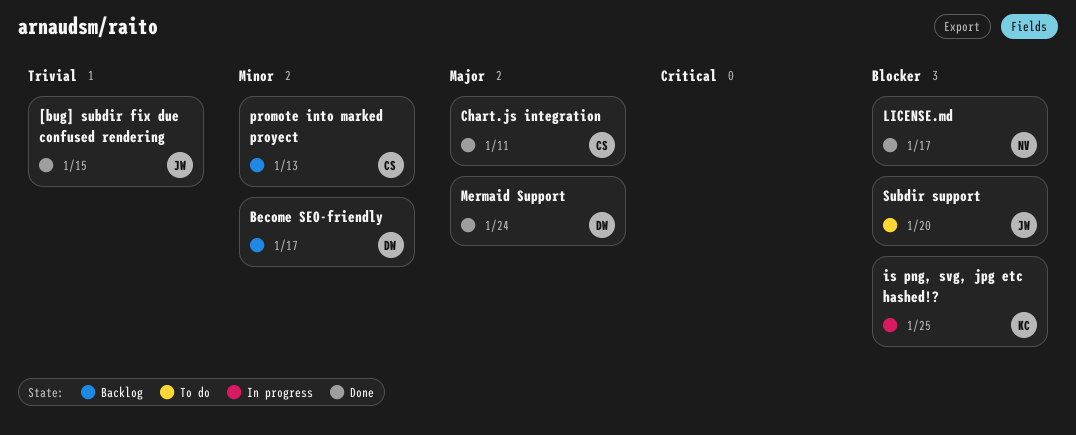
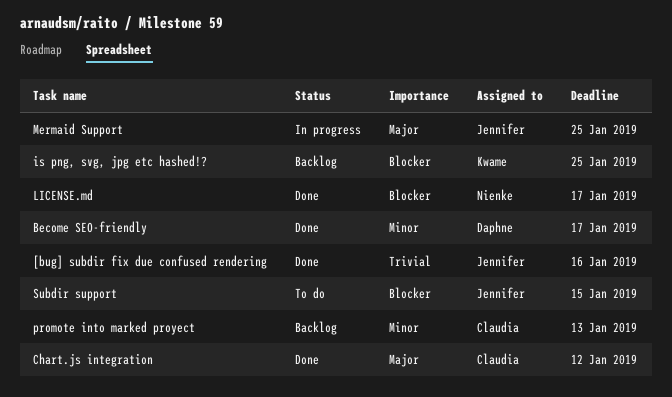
[bug] subdir fix due confused rendering, due: Jan 15 -> Jan 16
Become SEO-friendly, status: Backlog -> Done
Chart.js integration, due: Jan 11 -> Jan 12
is png, svg, jpg etc hashed!?, status: In progress -> Backlog
Mermaid Support, status: Done -> In progress
Mermaid Support, owner: Daphne -> Jennifer
Mermaid Support, due: Jan 24 -> Jan 25
Subdir support, due: Jan 20 -> Jan 15

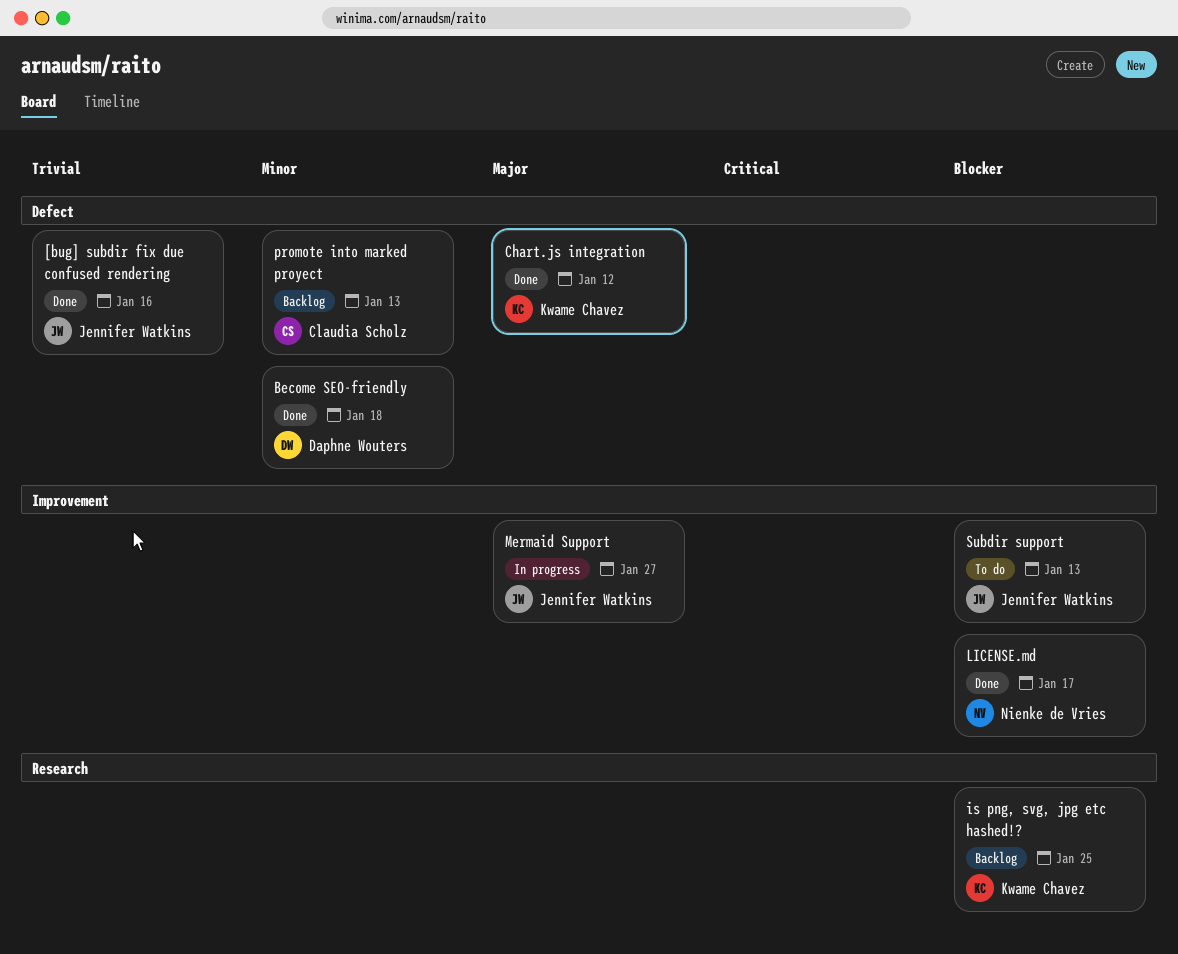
Become SEO-friendly, due: Jan 17 -> Jan 18
Chart.js integration, owner: Claudia Scholz -> Kwame Chavez
Mermaid Support, due: Jan 25 -> Jan 27
Subdir support, due: Jan 15 -> Jan 13

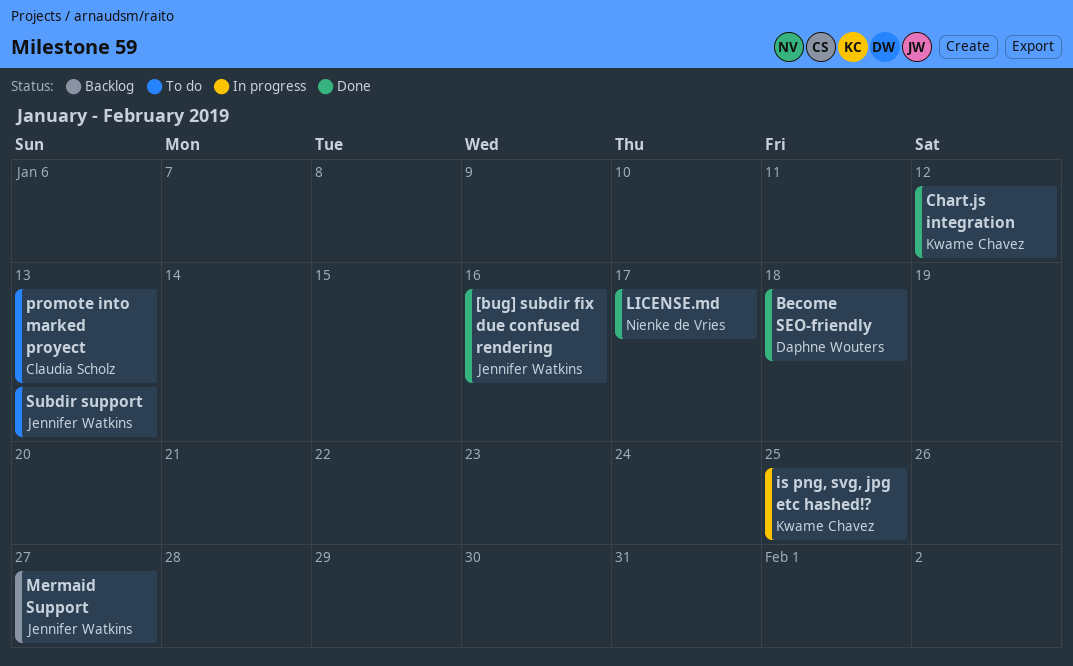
is png, svg, jpg etc hashed!?, status: Backlog -> In progress
Mermaid Support, status: In progress -> Backlog
promote into marked proyect, status: Backlog -> To do

